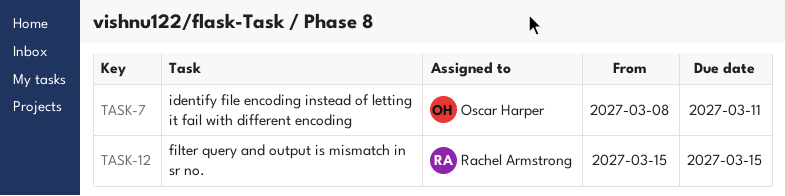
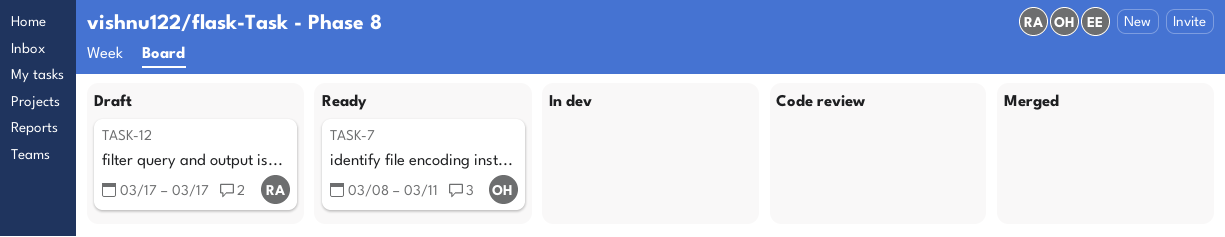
TASK-12, start: Mar 15 -> Mar 17
TASK-12, due: Mar 15 -> Mar 17

